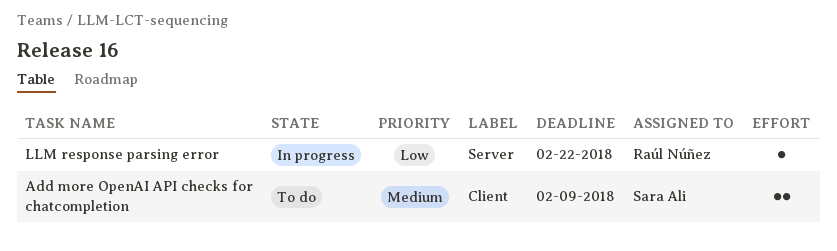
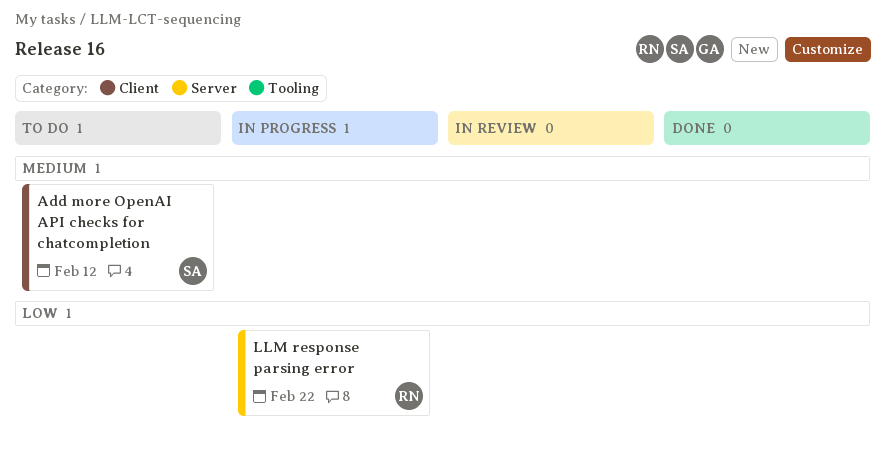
Add more OpenAI API checks for chatcompletion, due: Feb 9 -> Feb 12

